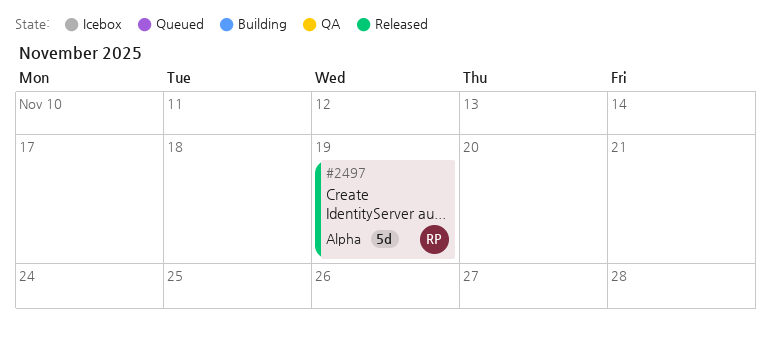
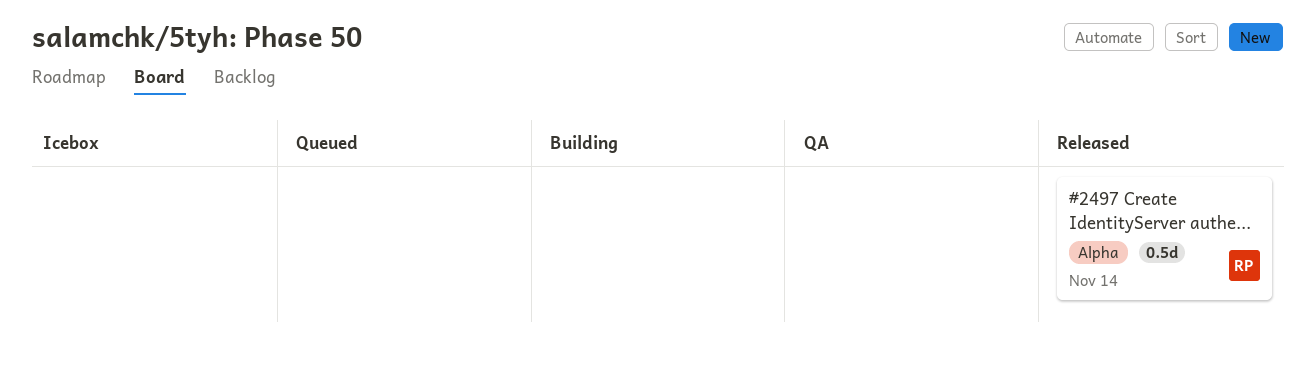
#2497, estimate: 5d -> 0.5d
#2497, due: Nov 19 -> Nov 14

